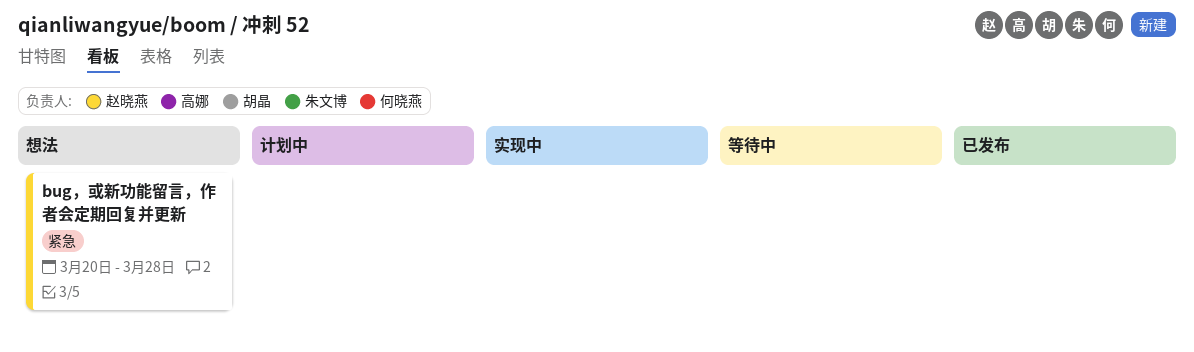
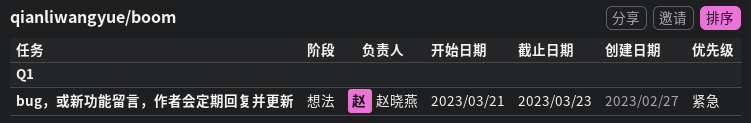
bug，或新功能留言，作者会定期回复并更新, start: Mar 20 -> Mar 21
bug，或新功能留言，作者会定期回复并更新, due: Mar 28 -> Mar 23

